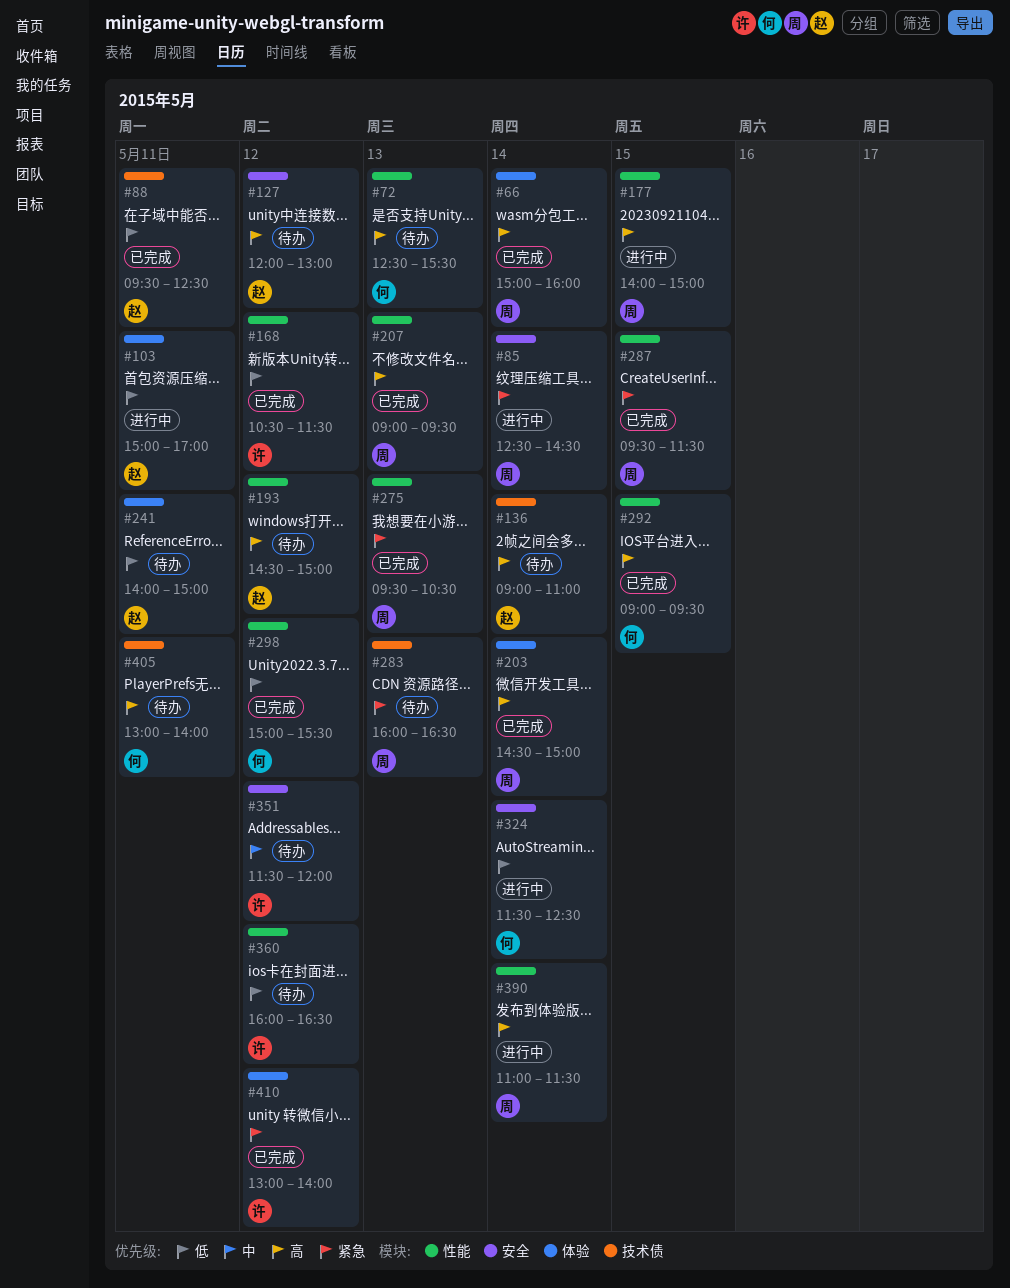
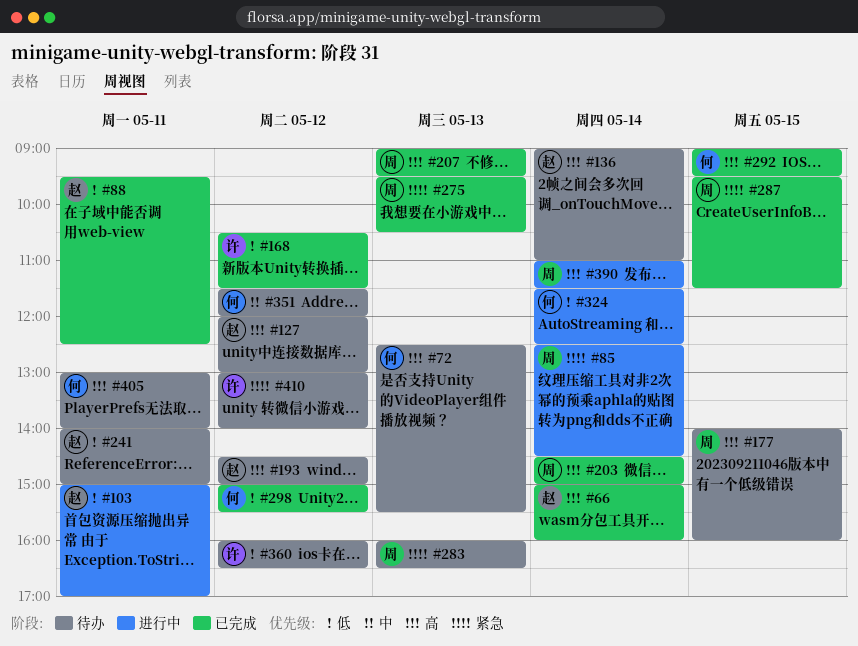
#66, owner: 周 -> 赵
#177, status: 进行中 -> 待办
#177, ends: 15:00 -> 16:00
#351, owner: 许 -> 何
#410, status: 已完成 -> 待办

